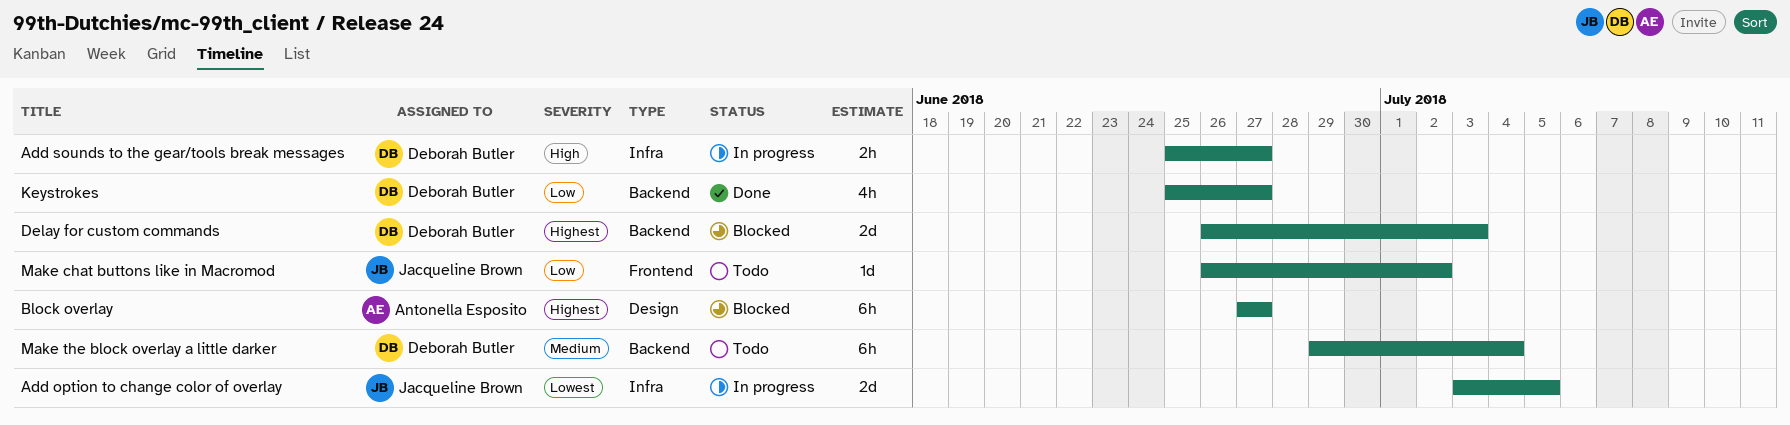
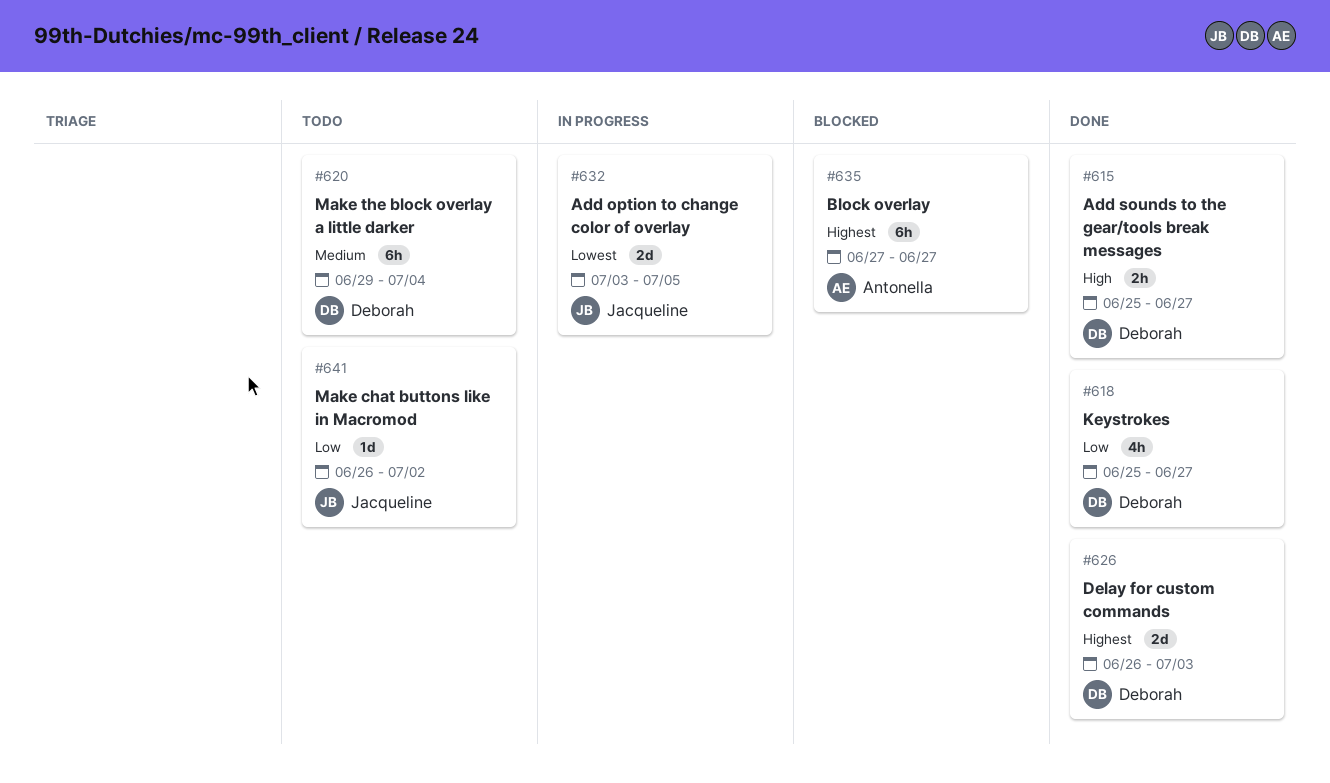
Add sounds to the gear/tools break messages, status: In progress -> Done
Delay for custom commands, status: Blocked -> Done

